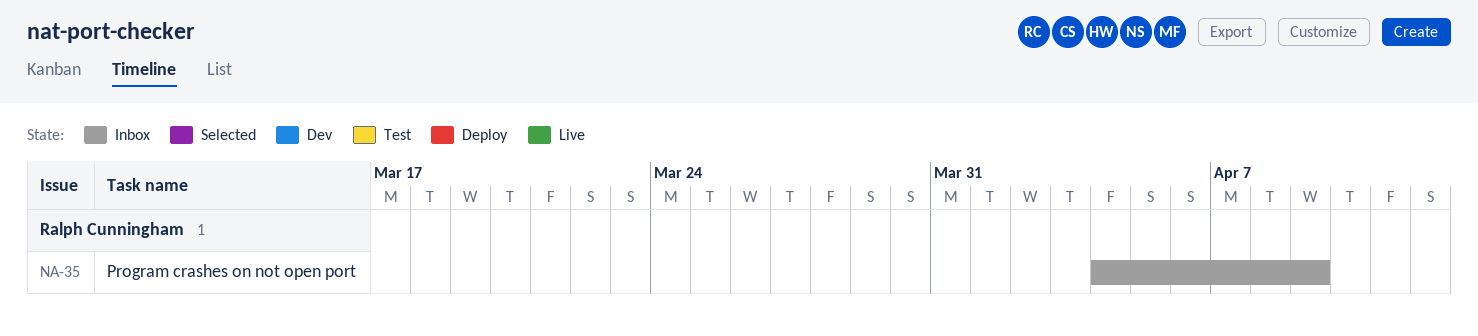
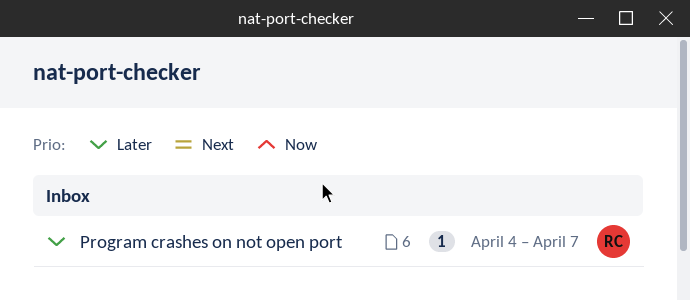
Program crashes on not open port, due: Apr 9 -> Apr 7

